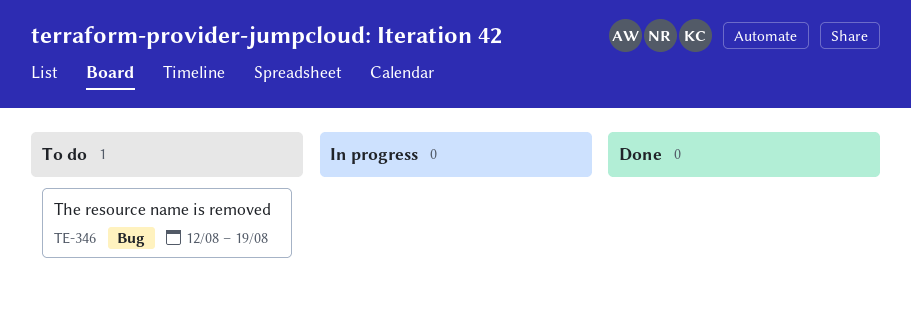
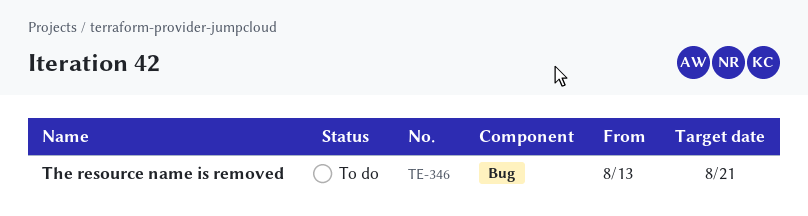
TE-346, start: Aug 12 -> Aug 13
TE-346, due: Aug 19 -> Aug 21

